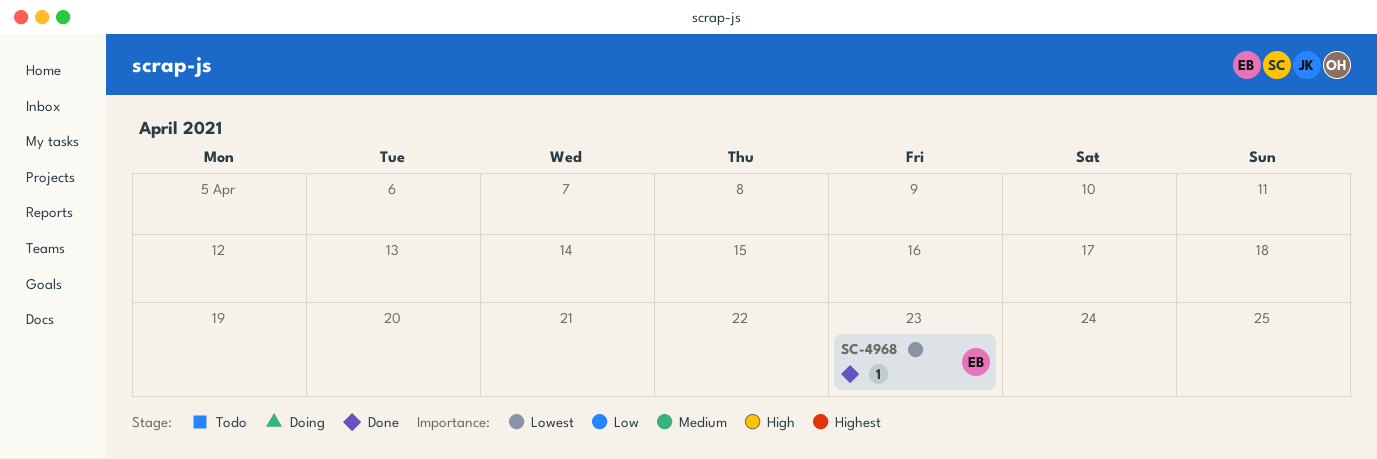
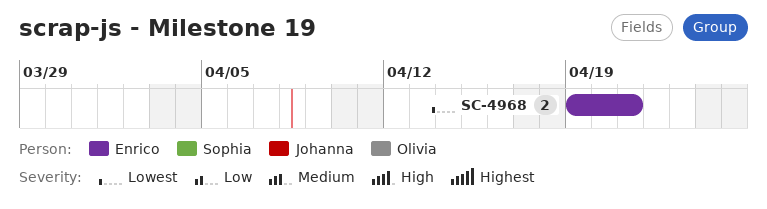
SC-4968, estimate: 1 -> 2
SC-4968, due: Apr 23 -> Apr 21

